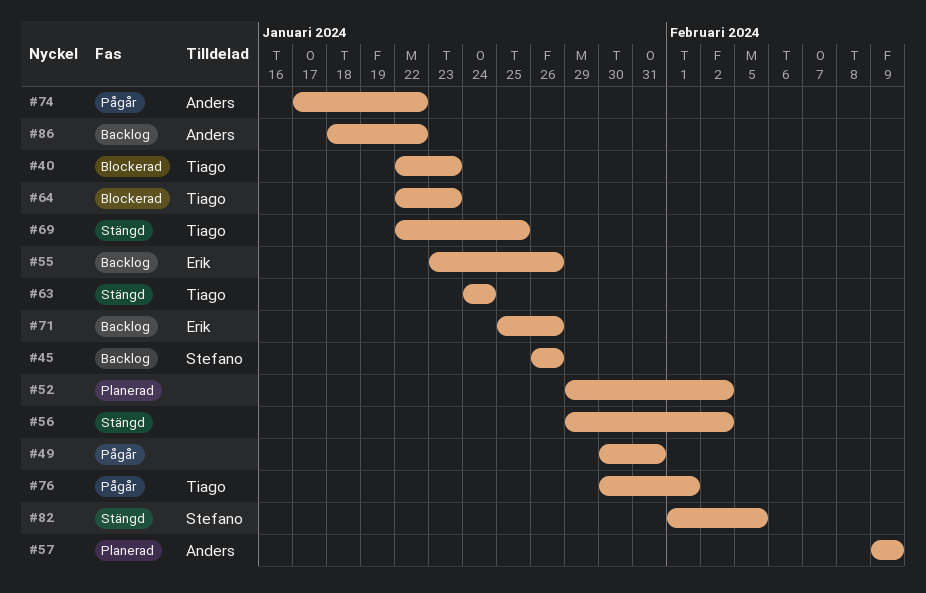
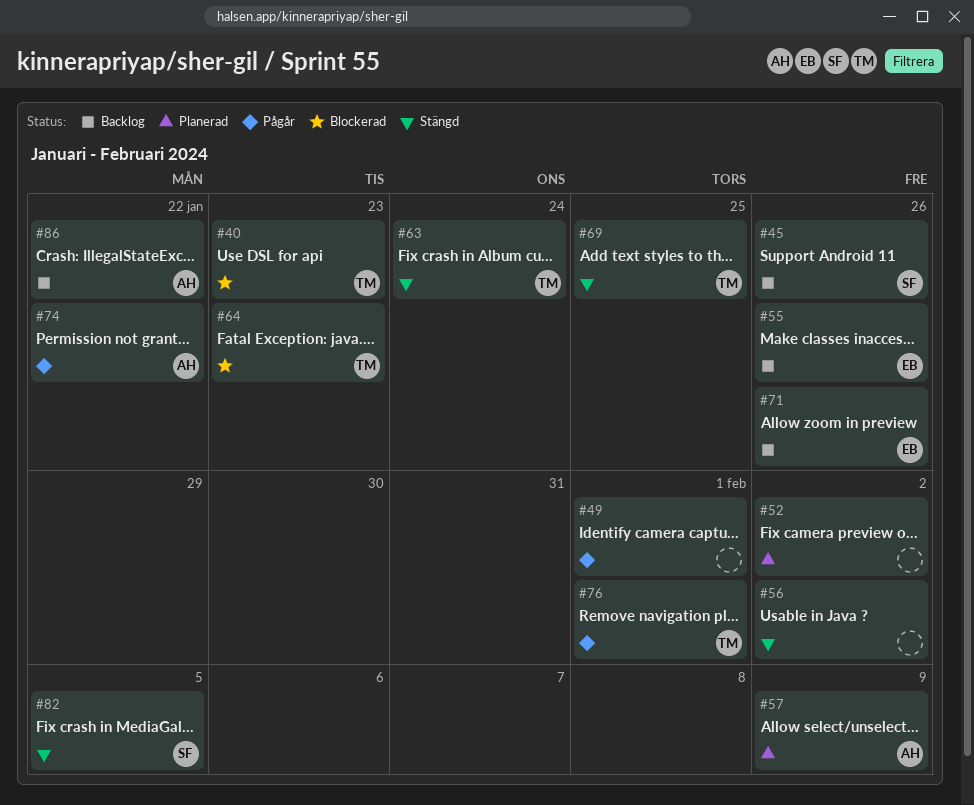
#49, due: Jan 31 -> Feb 1

